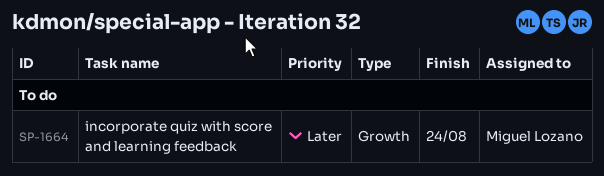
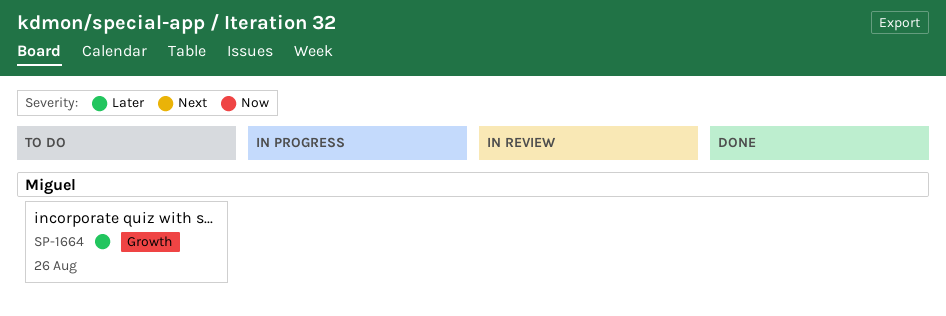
SP-1664, due: Aug 24 -> Aug 26

